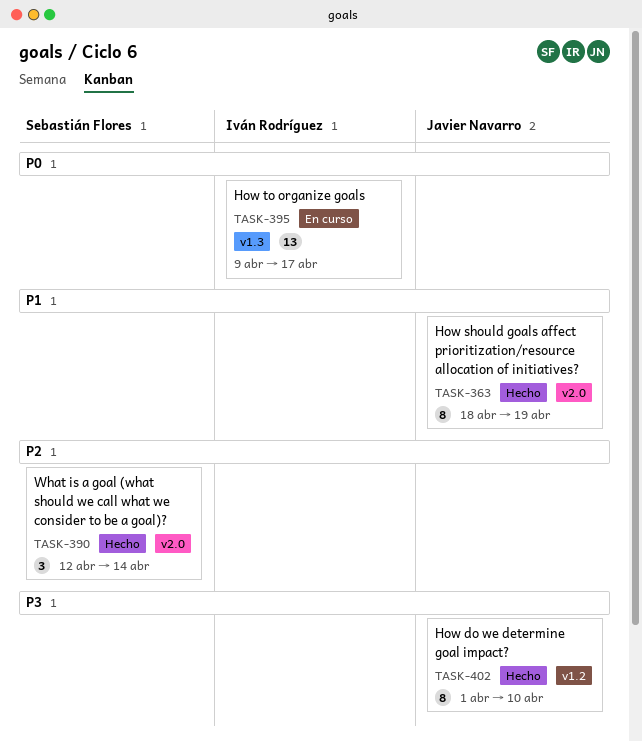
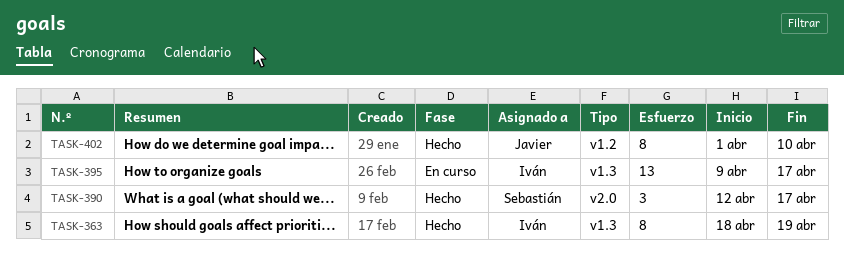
TASK-363, owner: Javier Navarro -> Iván Rodríguez
TASK-363, label: v2.0 -> v1.3
TASK-390, due: Apr 14 -> Apr 17

